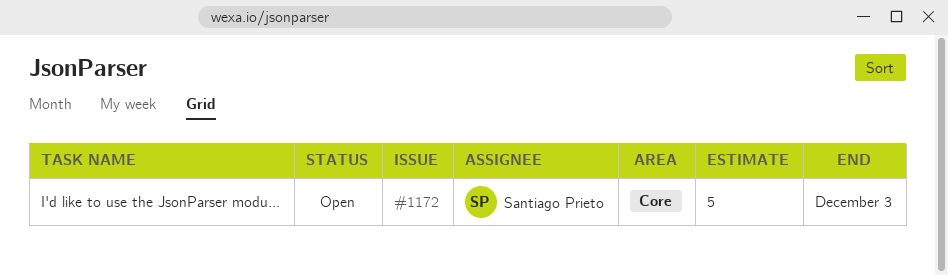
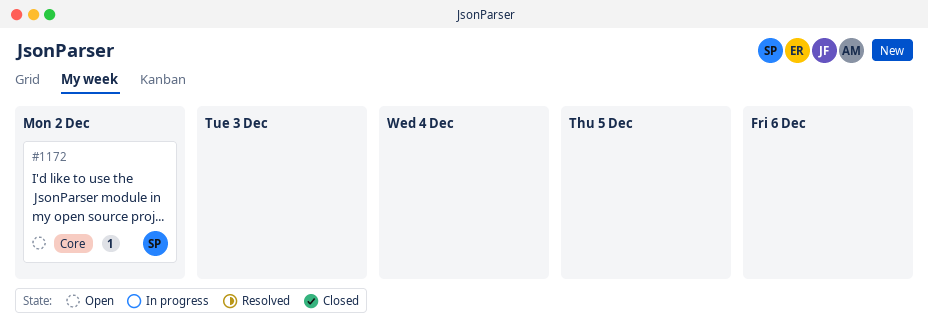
#1172, estimate: 5 -> 1
#1172, due: Dec 3 -> Dec 2

